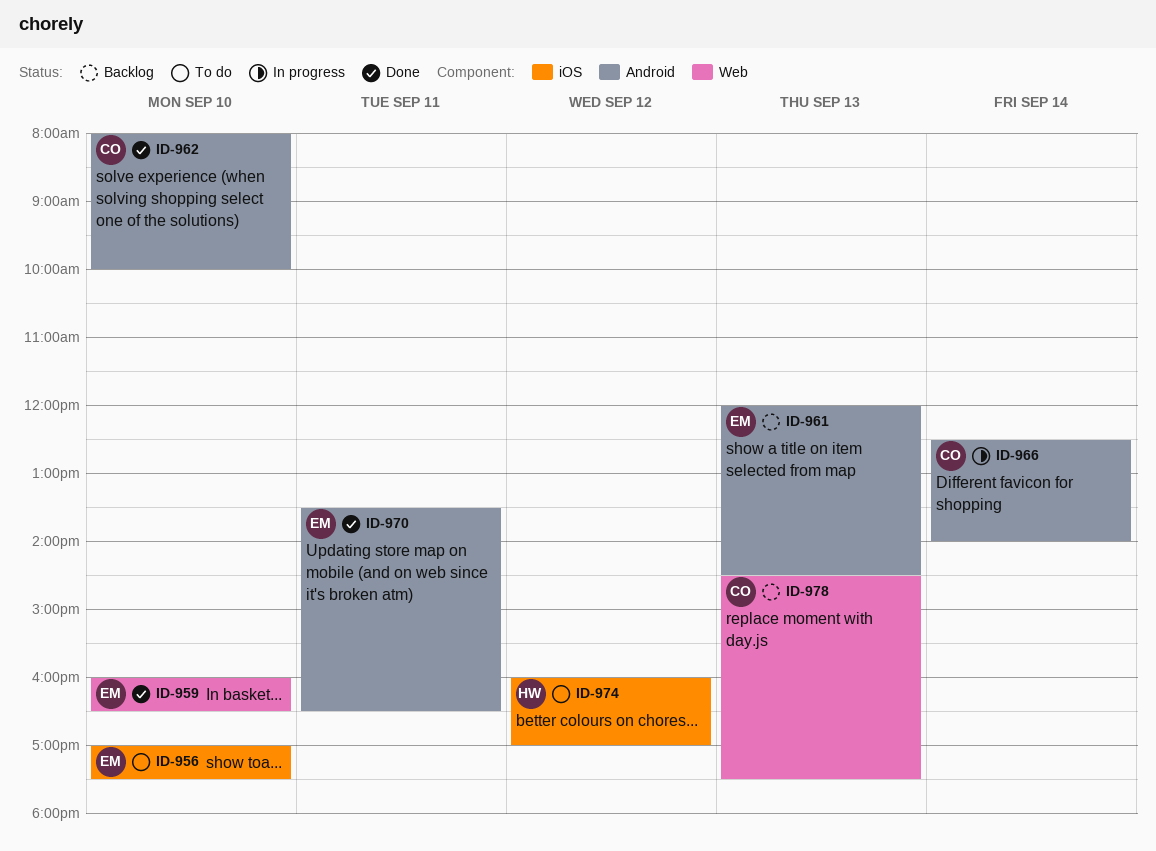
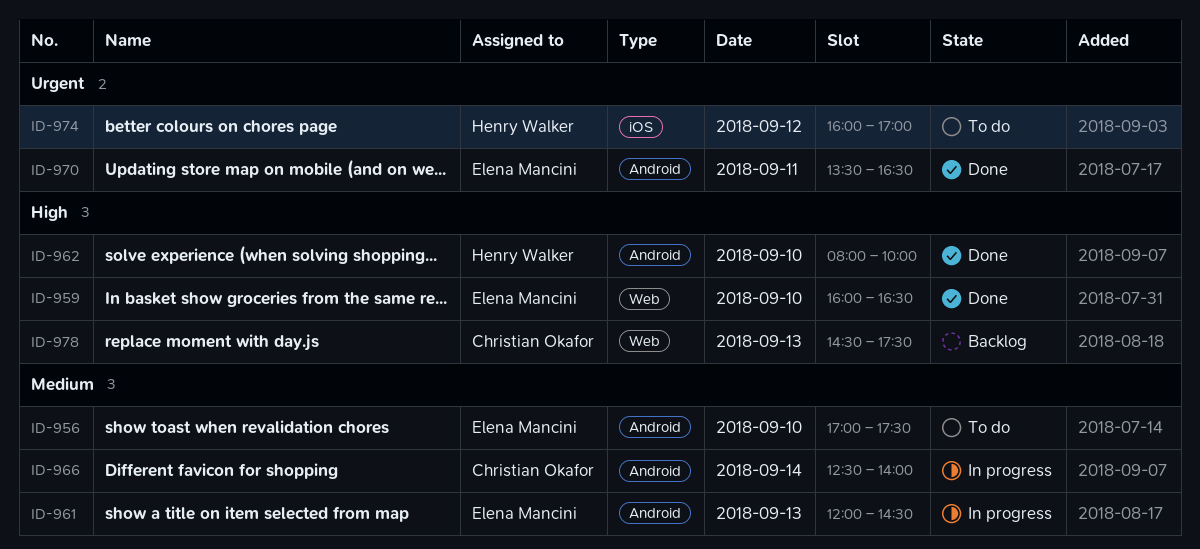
ID-956, label: iOS -> Android
ID-961, status: Backlog -> In progress
ID-962, owner: Christian Okafor -> Henry Walker

